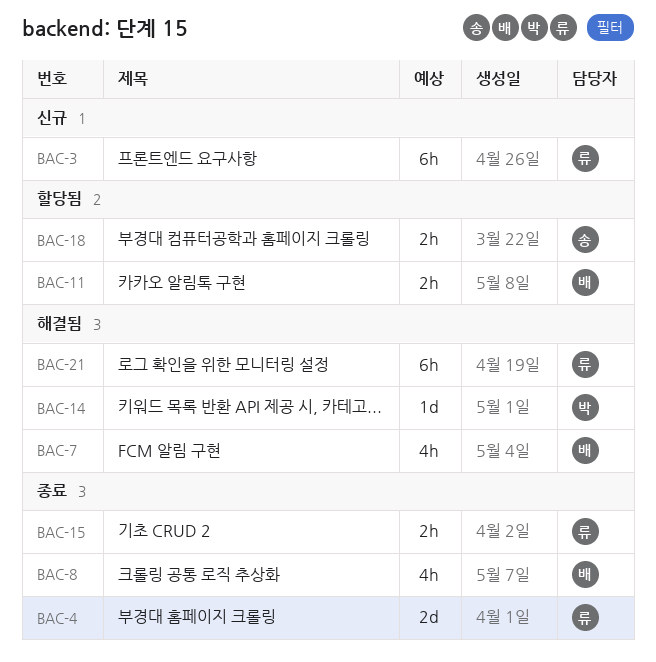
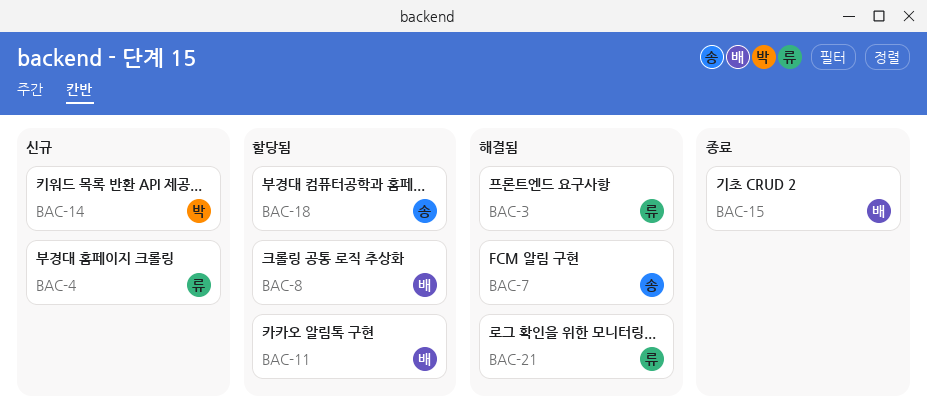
BAC-3, status: 신규 -> 해결됨
BAC-4, status: 종료 -> 신규
BAC-7, owner: 배 -> 송
BAC-8, status: 종료 -> 할당됨
BAC-14, status: 해결됨 -> 신규
BAC-15, owner: 류 -> 배

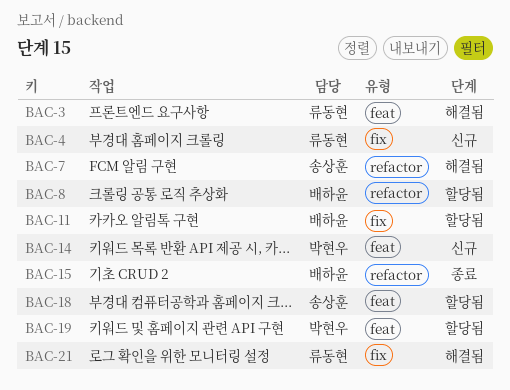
BAC-19: none -> present

